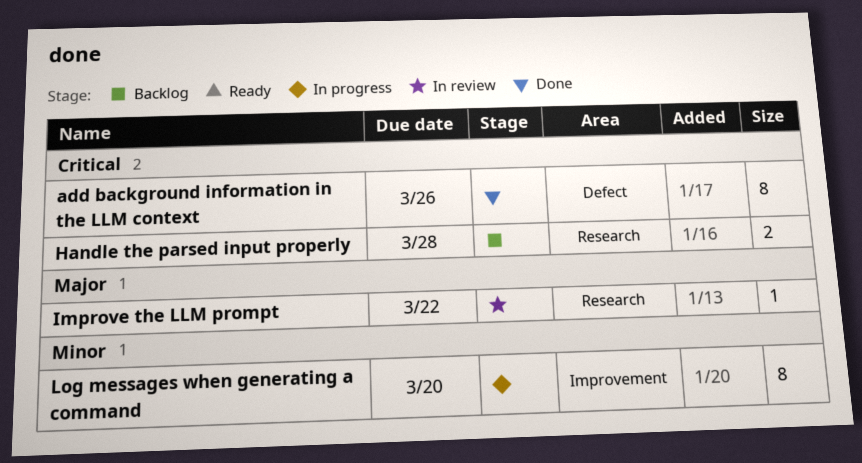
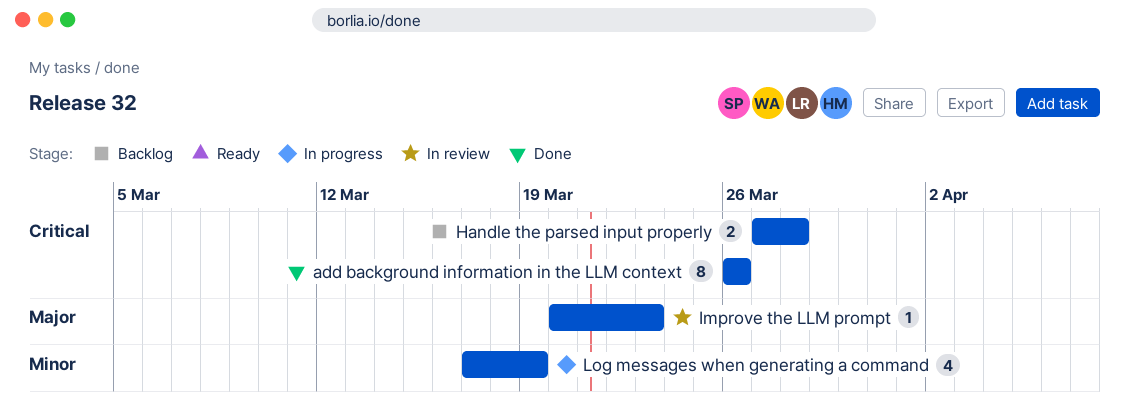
Improve the LLM prompt, due: Mar 22 -> Mar 23
Log messages when generating a command, estimate: 8 -> 4
Log messages when generating a command, due: Mar 20 -> Mar 19

